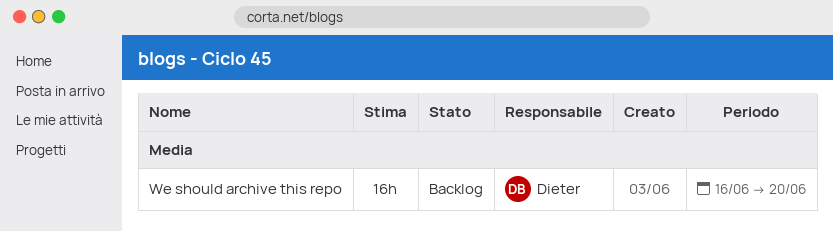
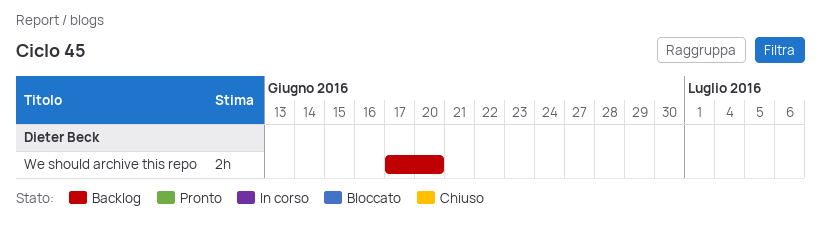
We should archive this repo, estimate: 16h -> 2h
We should archive this repo, start: Jun 16 -> Jun 17

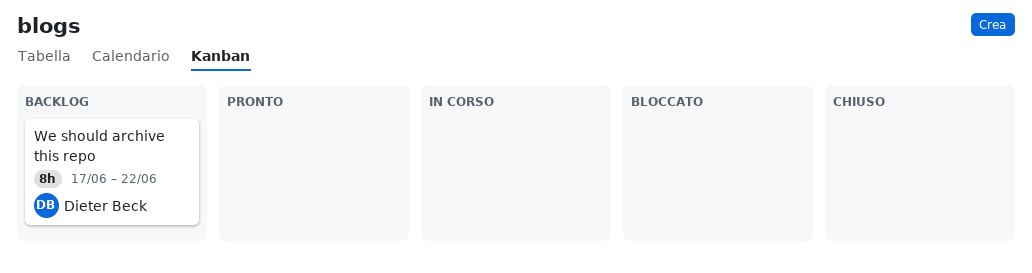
We should archive this repo, estimate: 2h -> 8h
We should archive this repo, due: Jun 20 -> Jun 22

